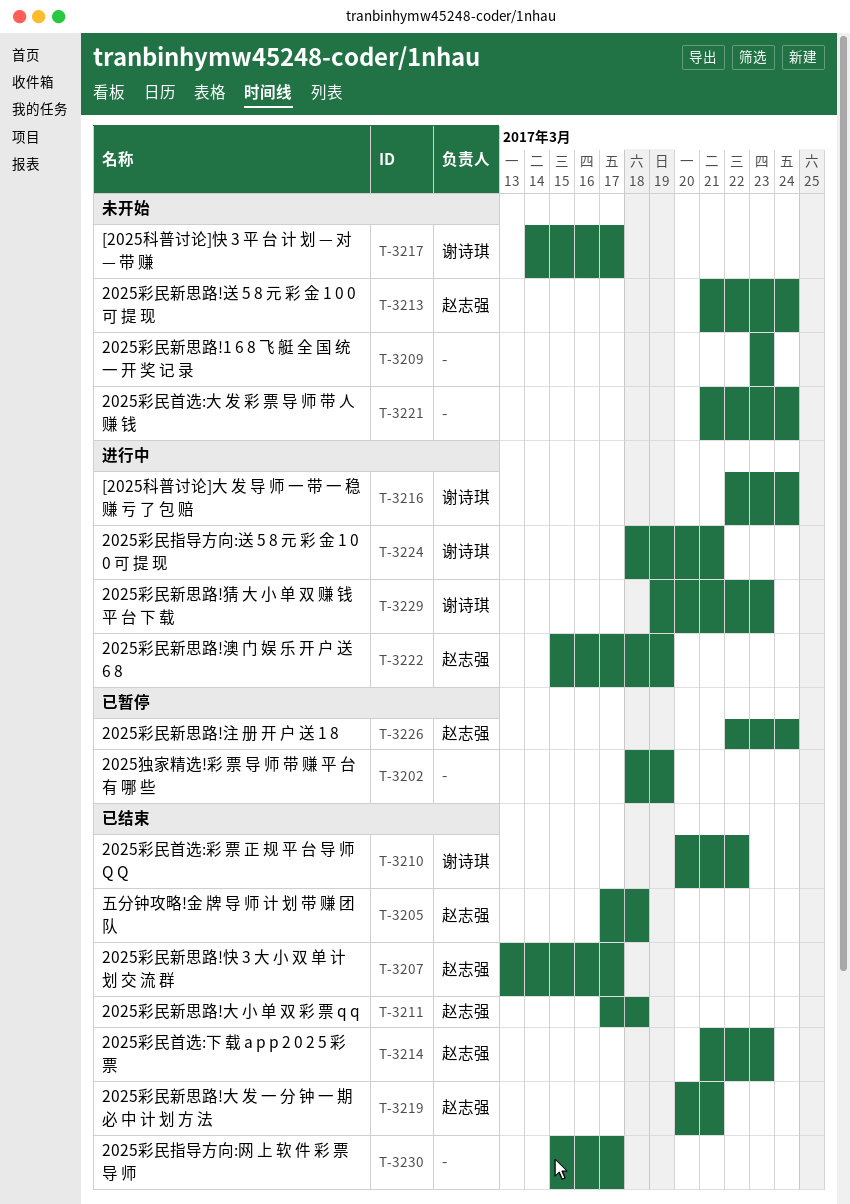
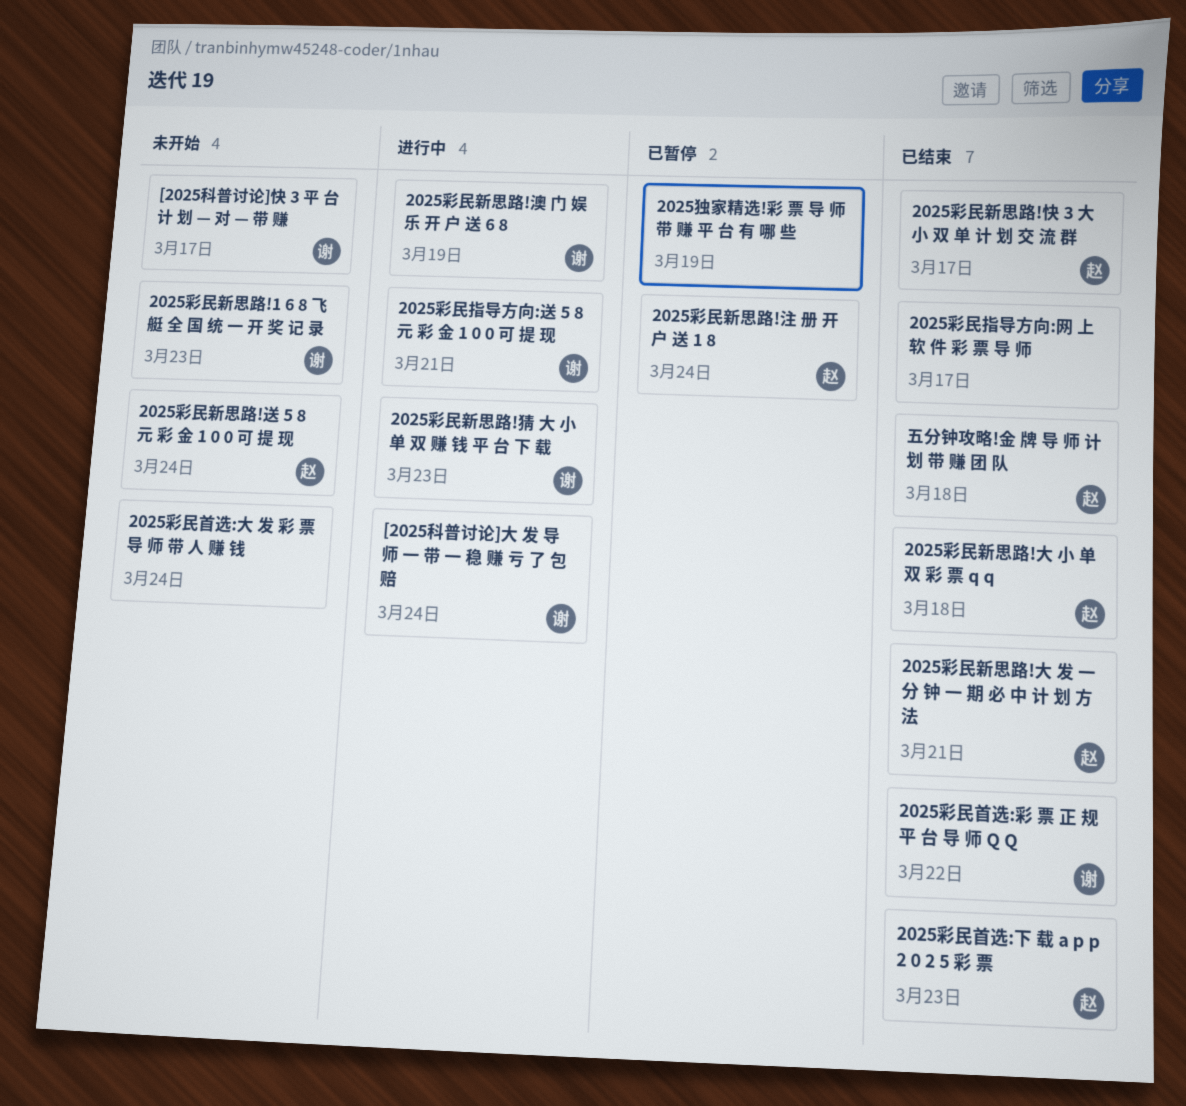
2025彩民新思路!1 6 8 飞 艇 全 国 统 一 开 奖 记 录, owner: none -> 谢诗琪
2025彩民新思路!澳 门 娱 乐 开 户 送 6 8, owner: 赵志强 -> 谢诗琪

